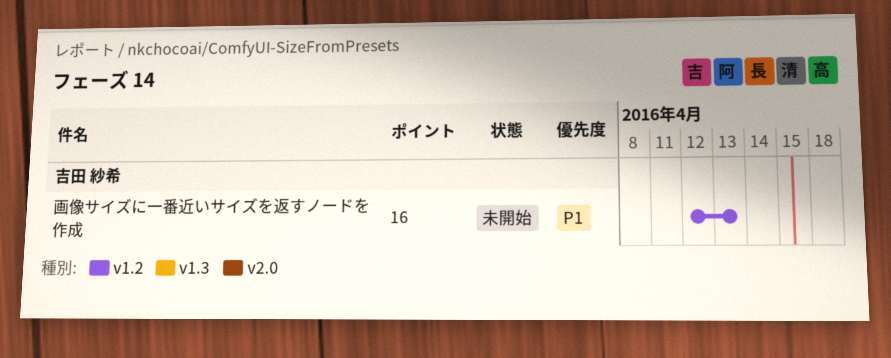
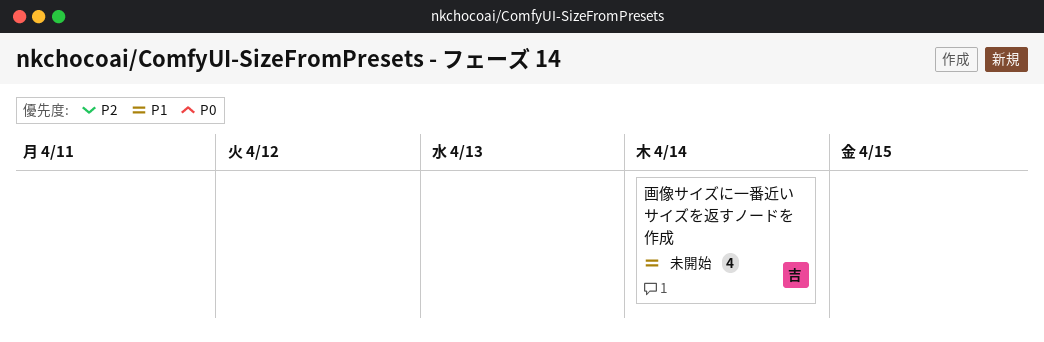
画像サイズに一番近いサイズを返すノードを作成, estimate: 16 -> 4
画像サイズに一番近いサイズを返すノードを作成, due: Apr 13 -> Apr 14

